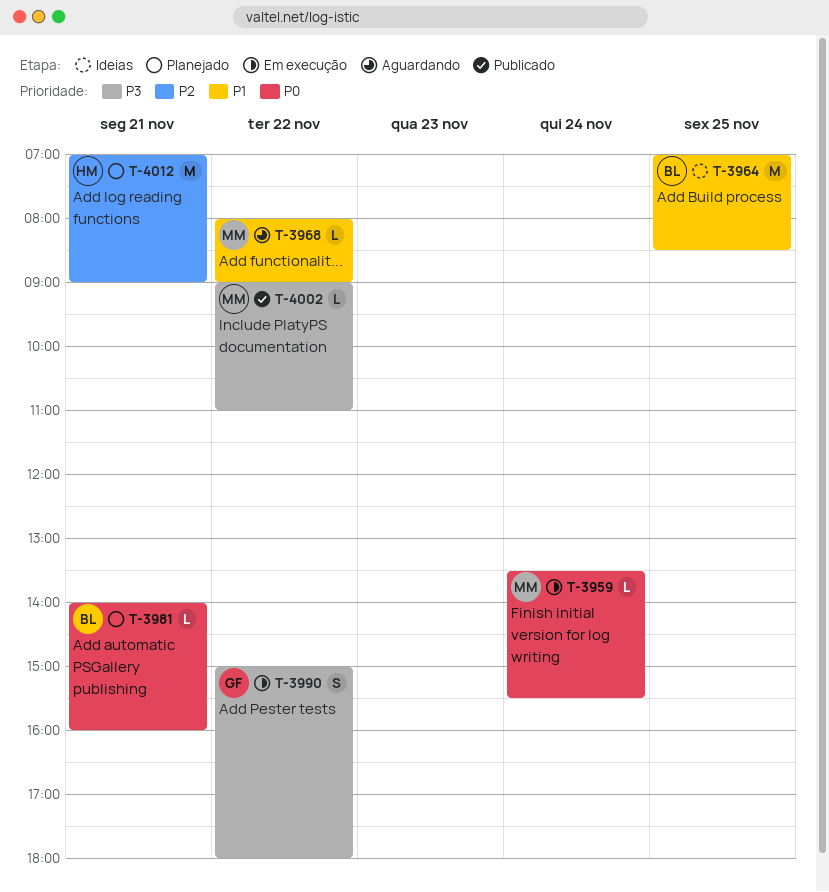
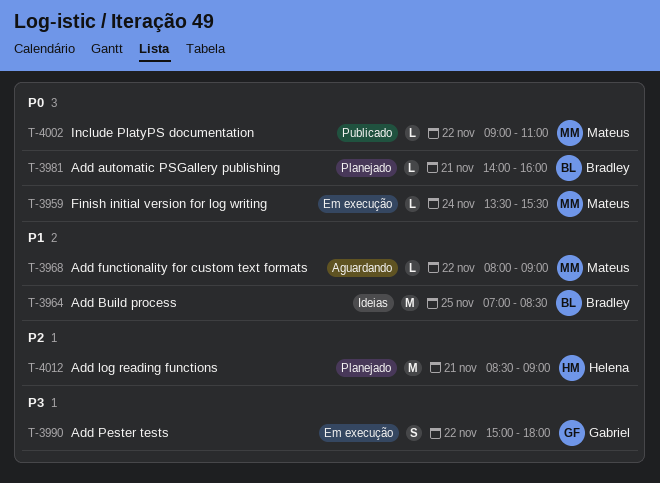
T-4002, priority: P3 -> P0
T-4012, begins: 07:00 -> 08:30

